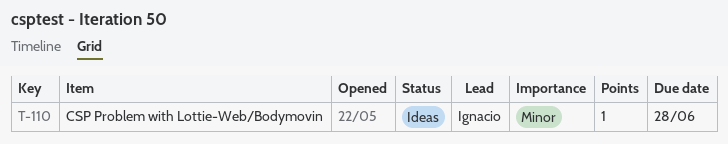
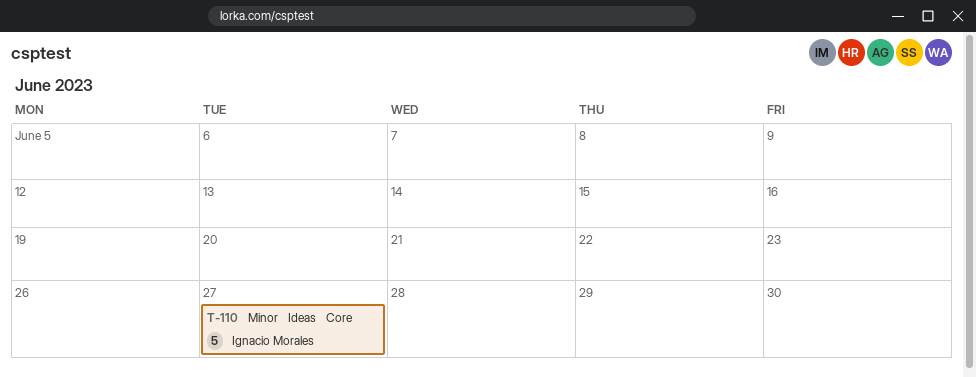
T-110, estimate: 1 -> 5
T-110, due: Jun 28 -> Jun 27

